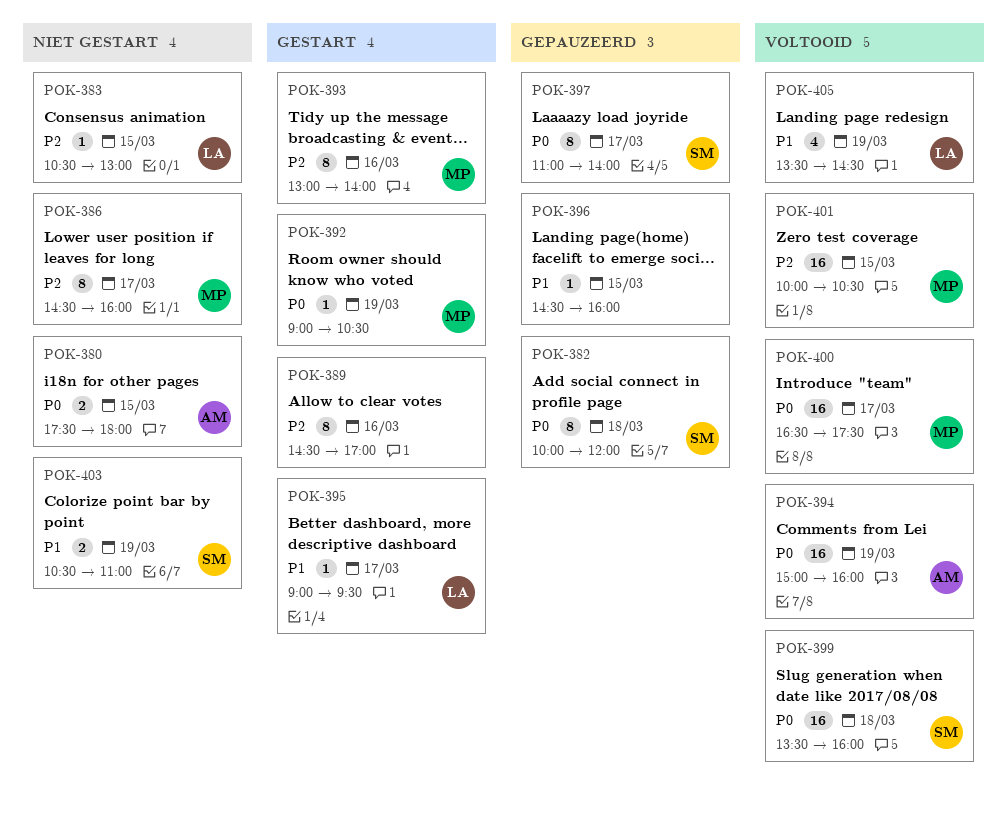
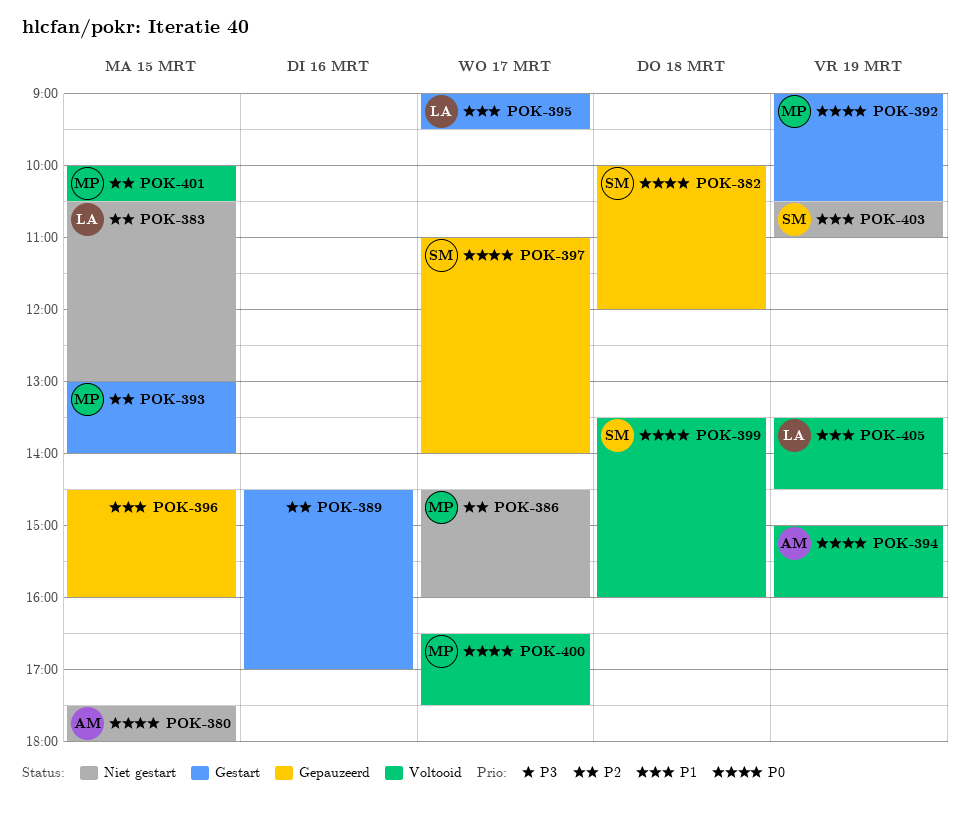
POK-393, day: Mar 16 -> Mar 15

